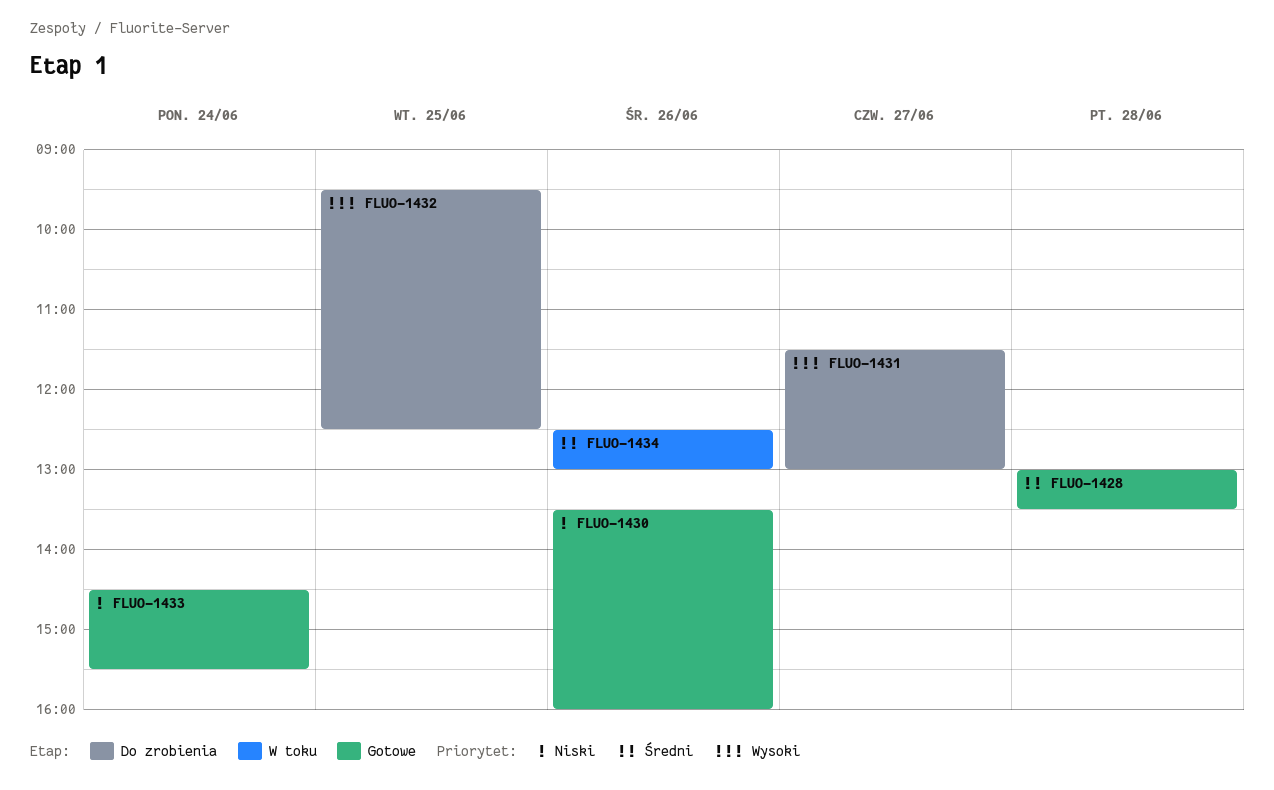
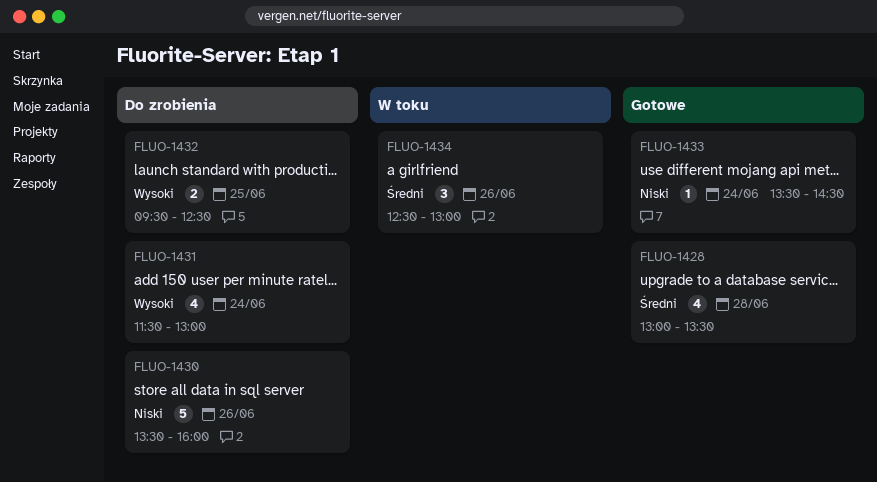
FLUO-1430, status: Gotowe -> Do zrobienia
FLUO-1431, day: Jun 27 -> Jun 24
FLUO-1433, begins: 14:30 -> 13:30
FLUO-1433, ends: 15:30 -> 14:30

